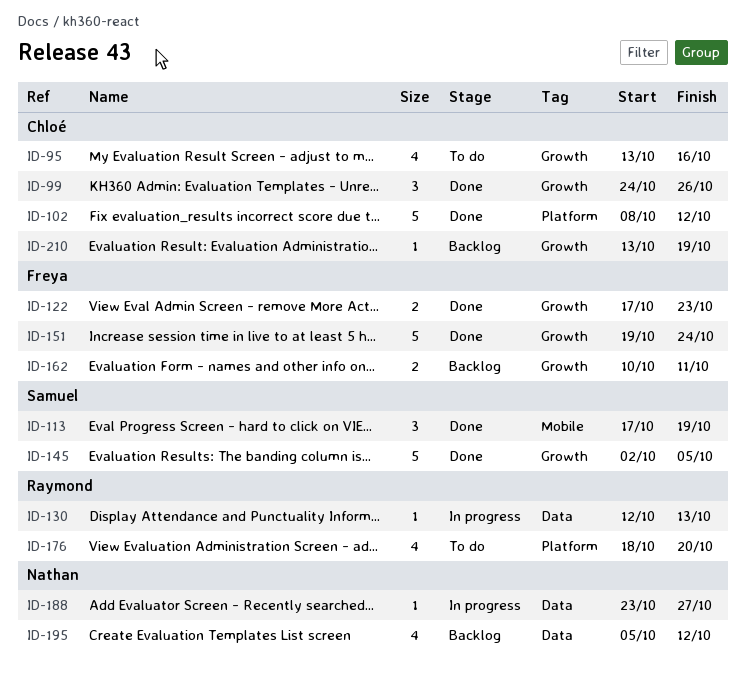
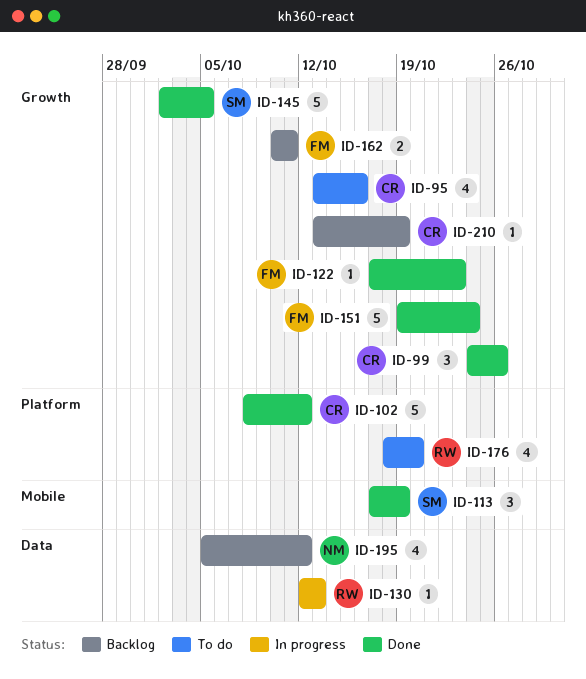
ID-122, estimate: 2 -> 1
ID-188: present -> none

